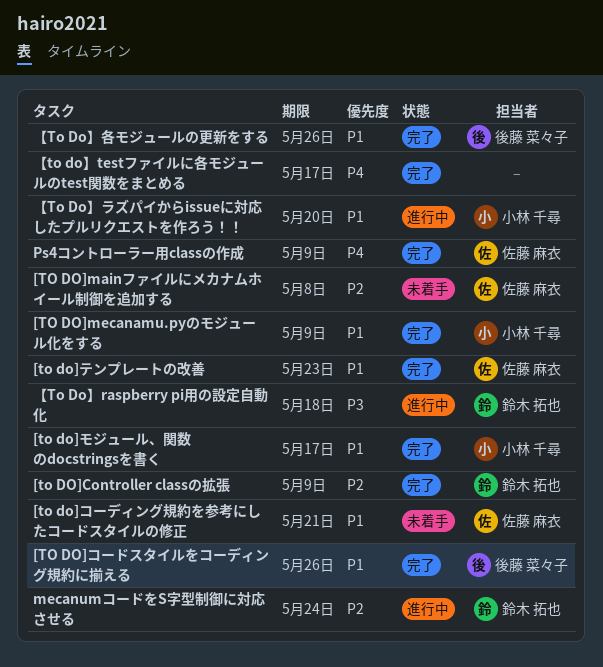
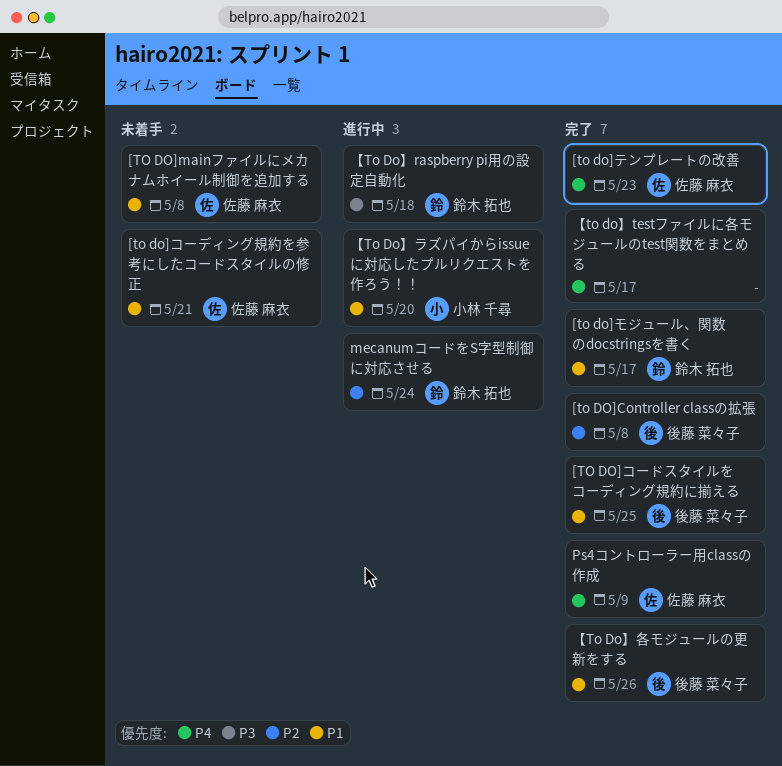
[to DO]Controller classの拡張, owner: 鈴木 拓也 -> 後藤 菜々子
[to DO]Controller classの拡張, due: May 9 -> May 8
[TO DO]mainファイルにメカナムホイール制御を追加する, priority: P2 -> P1
[TO DO]mecanamu.pyのモジュール化をする: present -> none
[TO DO]コードスタイルをコーディング規約に揃える, due: May 26 -> May 25
[to do]テンプレートの改善, priority: P1 -> P4
[to do]モジュール、関数のdocstringsを書く, owner: 小林 千尋 -> 鈴木 拓也

